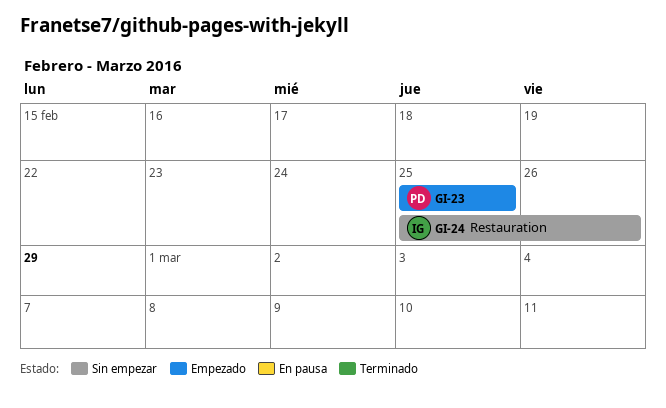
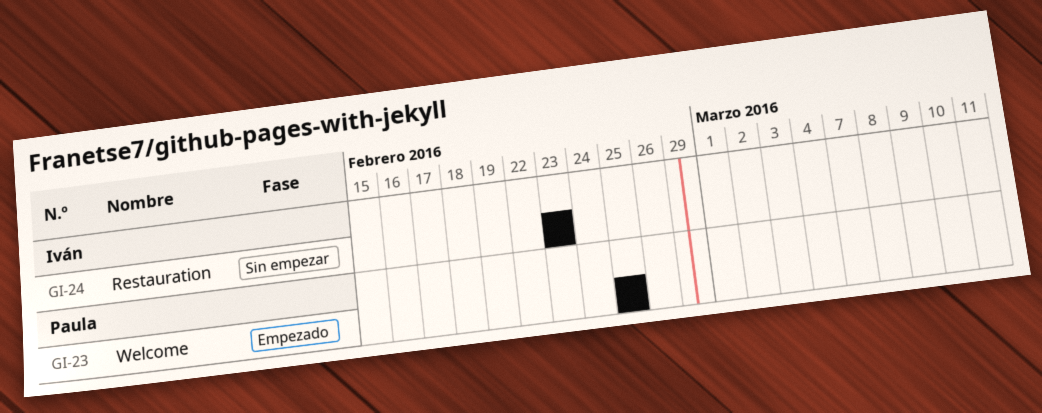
GI-24, start: Feb 25 -> Feb 23
GI-24, due: Feb 26 -> Feb 23

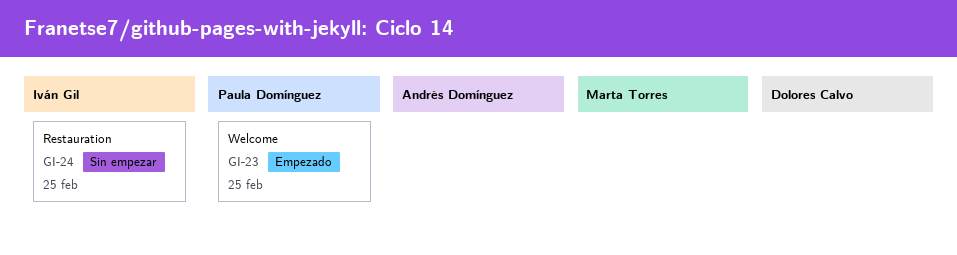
GI-24, due: Feb 23 -> Feb 25

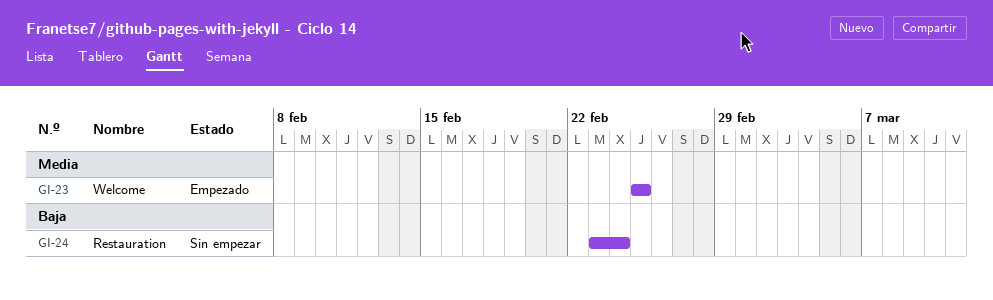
GI-24, due: Feb 25 -> Feb 24

